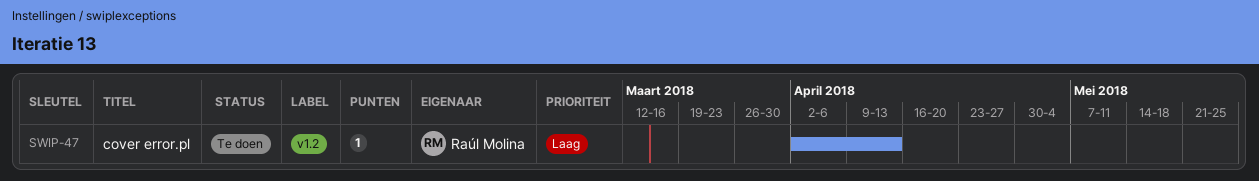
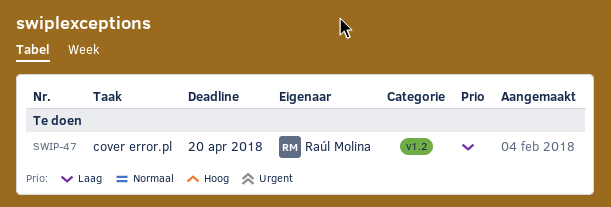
SWIP-47, due: Apr 13 -> Apr 20

